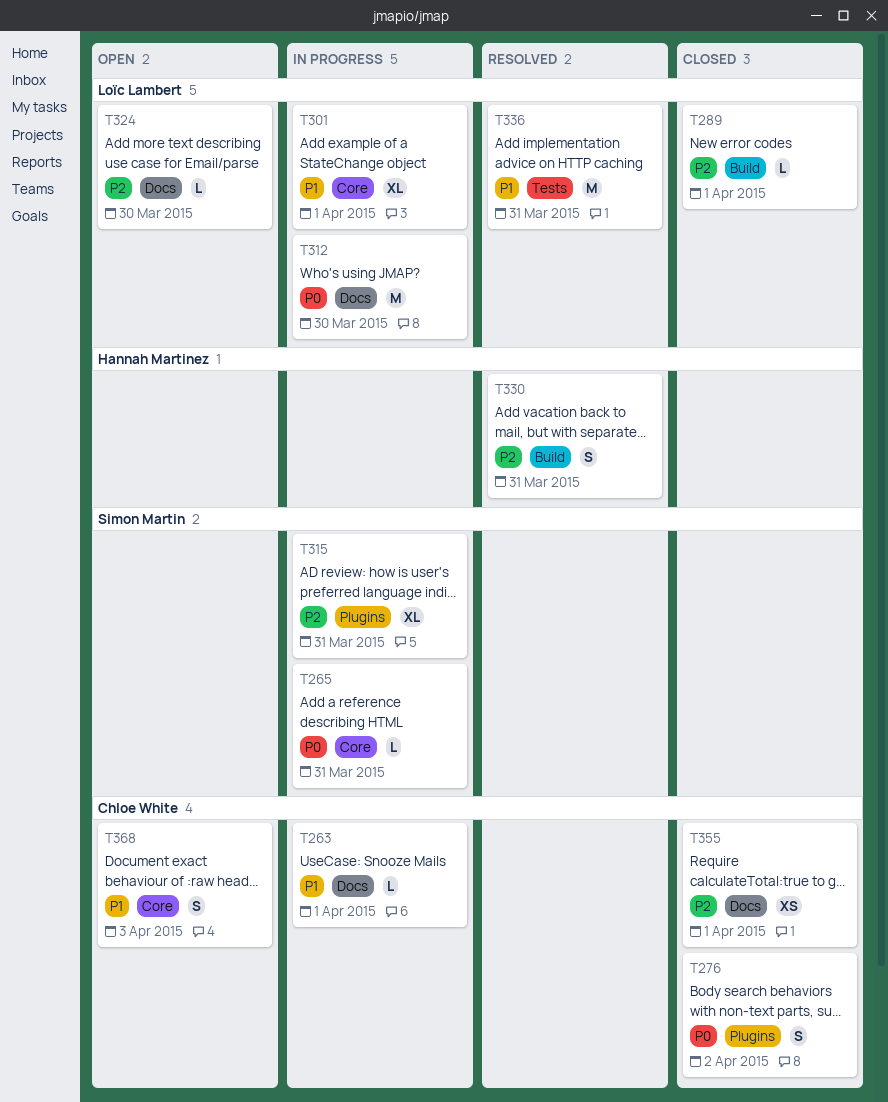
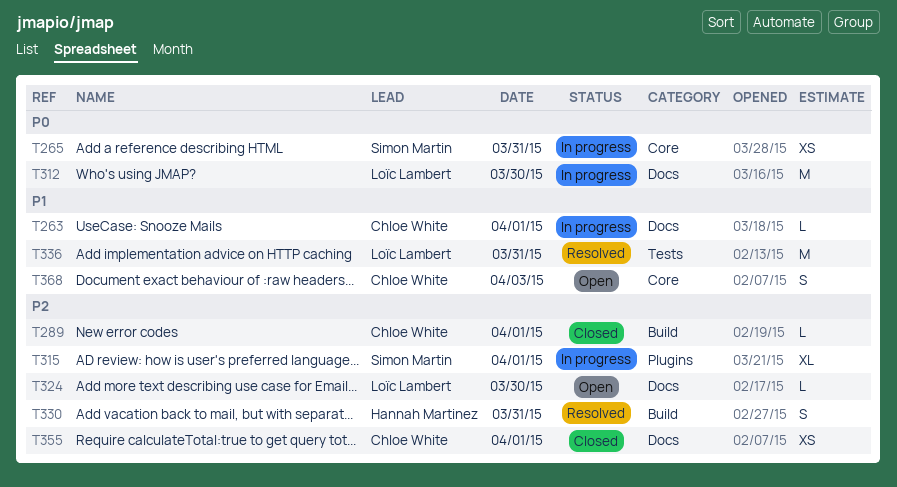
T265, estimate: L -> XS
T276: present -> none
T289, owner: Loïc Lambert -> Chloe White
T301: present -> none
T315, day: Mar 31 -> Apr 1

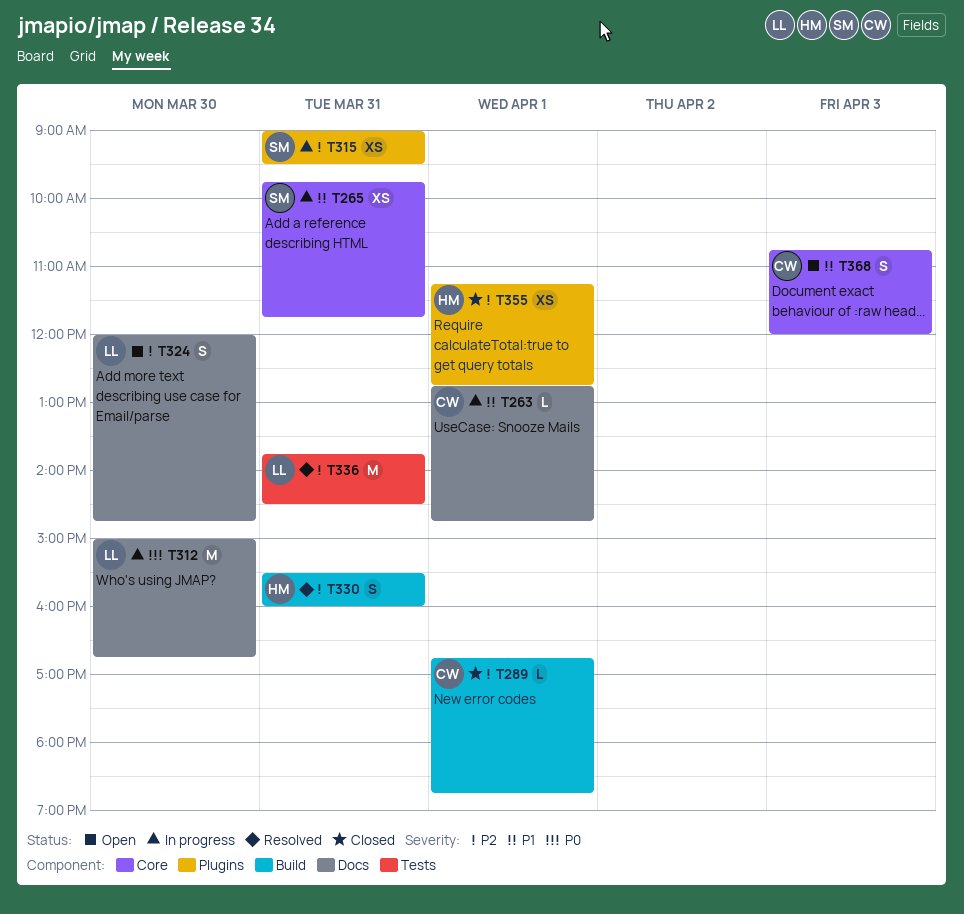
T265, priority: P0 -> P1
T315, estimate: XL -> XS
T315, day: Apr 1 -> Mar 31
T324, estimate: L -> S
T336, priority: P1 -> P2
T355, owner: Chloe White -> Hannah Martinez
T355, label: Docs -> Plugins

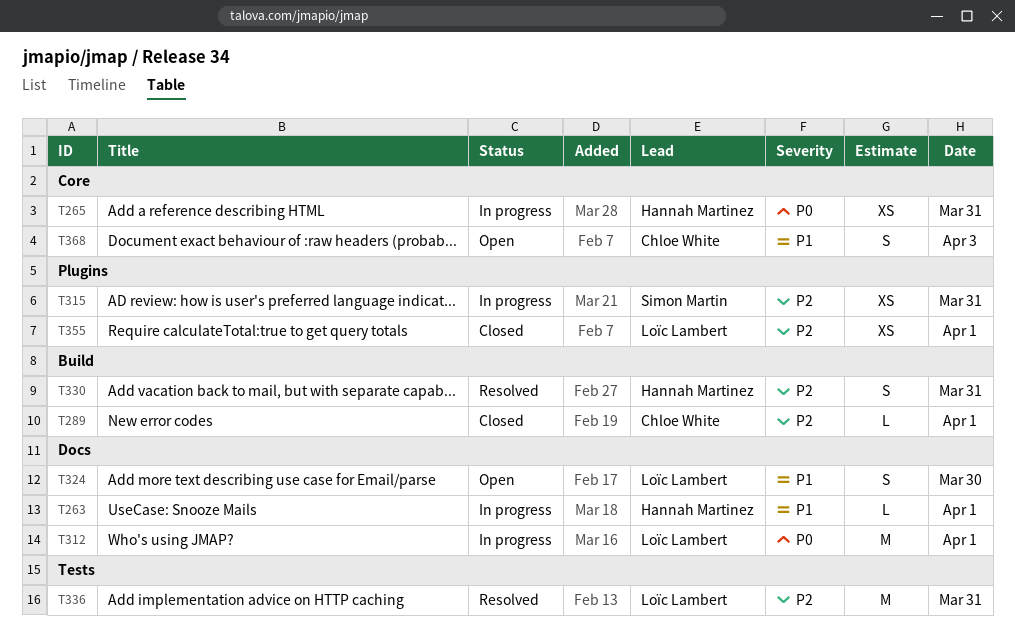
T263, owner: Chloe White -> Hannah Martinez
T265, owner: Simon Martin -> Hannah Martinez
T265, priority: P1 -> P0
T312, day: Mar 30 -> Apr 1
T324, priority: P2 -> P1
T355, owner: Hannah Martinez -> Loïc Lambert

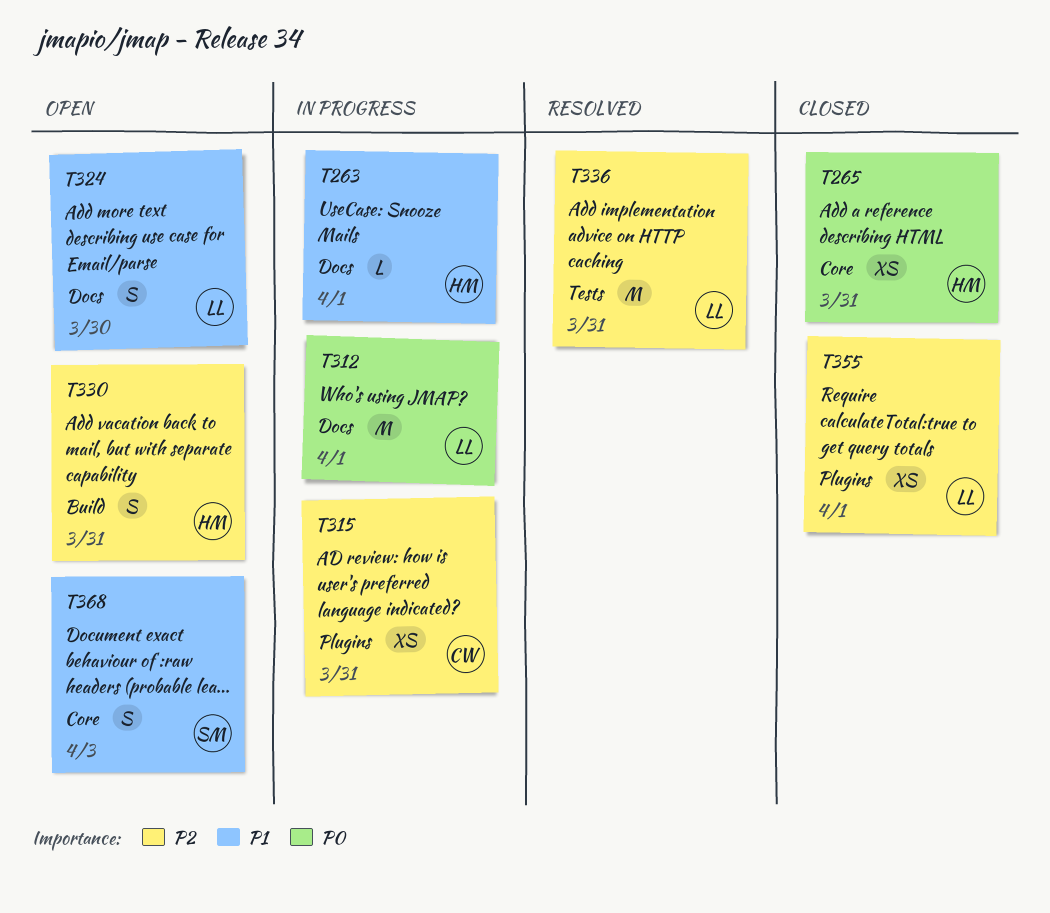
T265, status: In progress -> Closed
T289: present -> none
T315, owner: Simon Martin -> Chloe White
T330, status: Resolved -> Open
T368, owner: Chloe White -> Simon Martin

